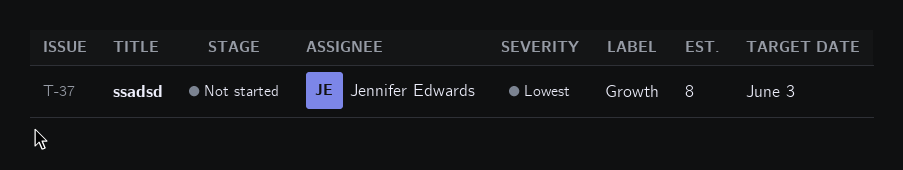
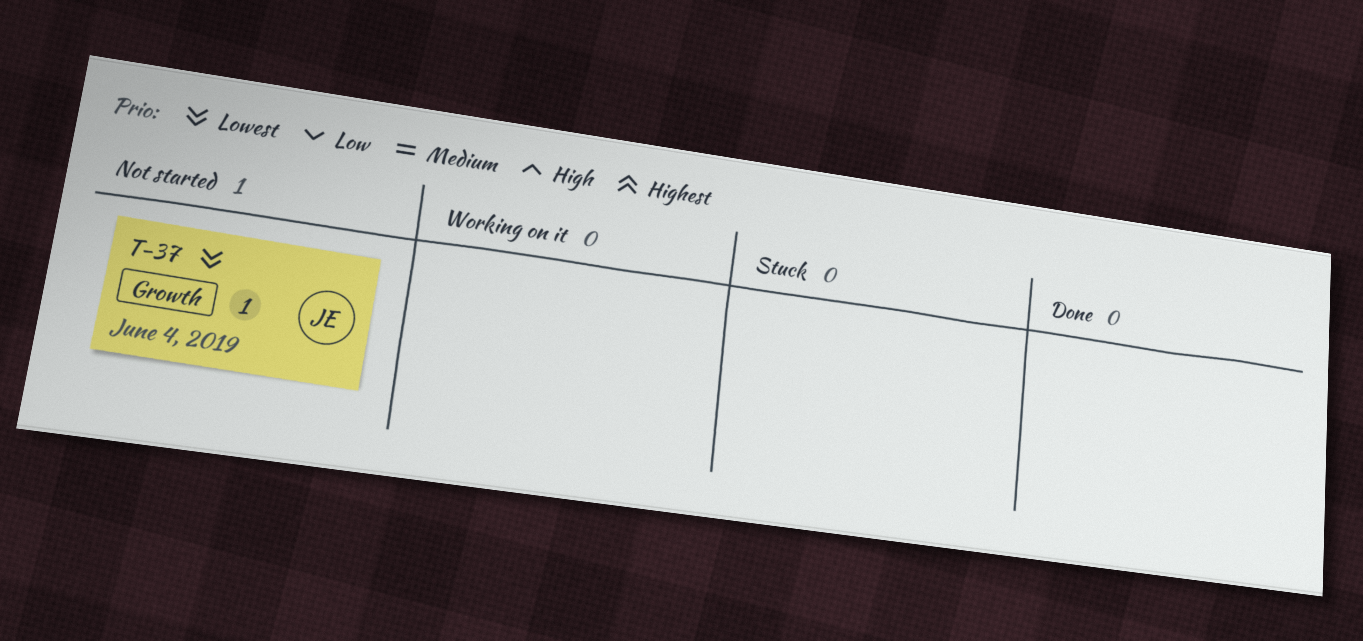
T-37, estimate: 8 -> 1
T-37, due: Jun 3 -> Jun 4

